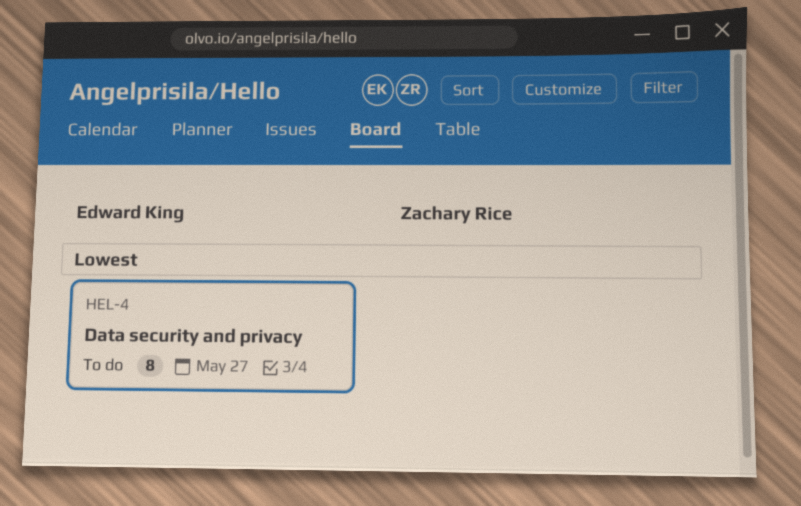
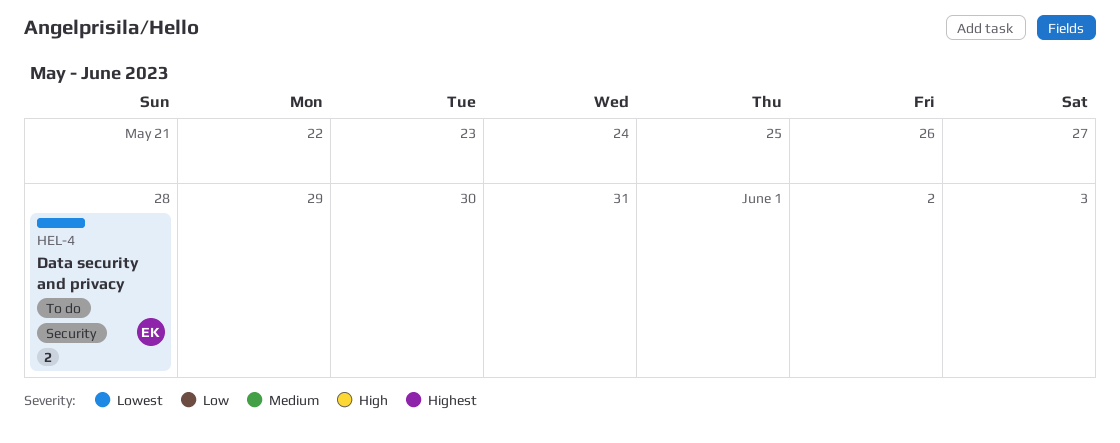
HEL-4, estimate: 8 -> 2
HEL-4, due: May 27 -> May 28

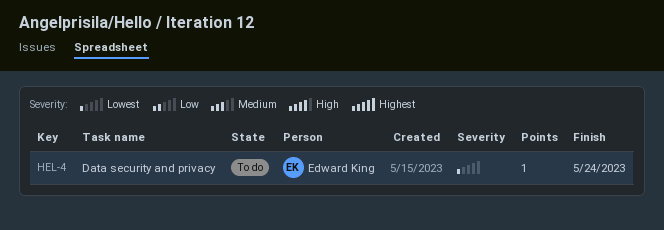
HEL-4, estimate: 2 -> 1
HEL-4, due: May 28 -> May 24

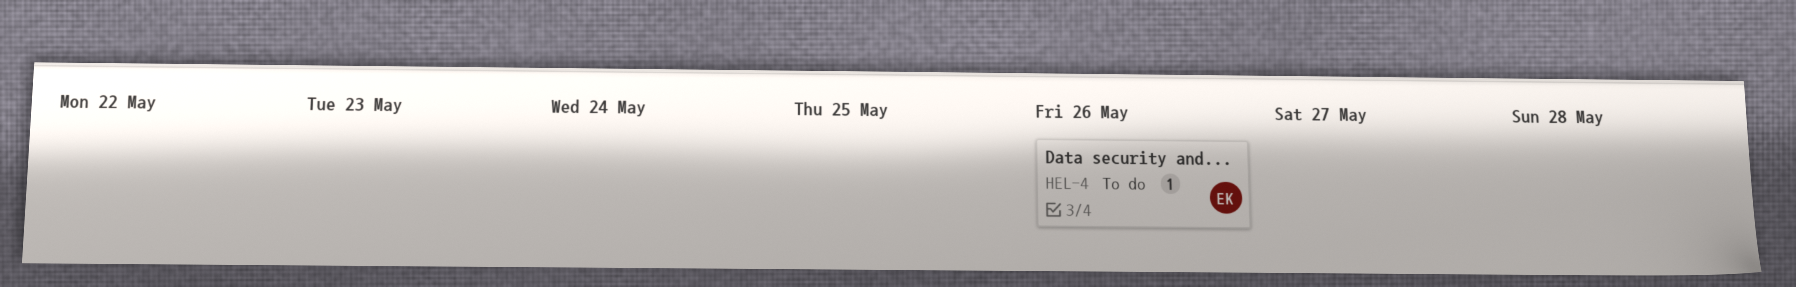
HEL-4, due: May 24 -> May 26

